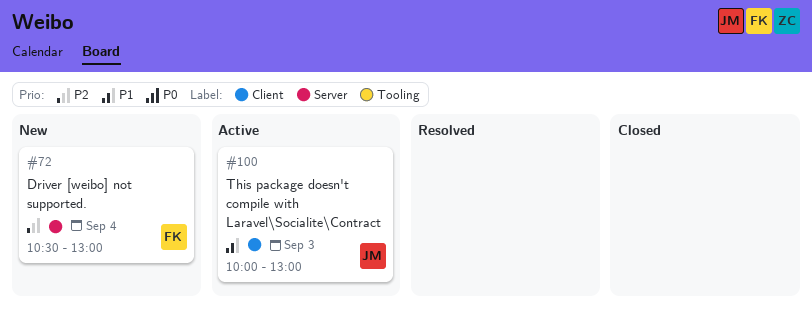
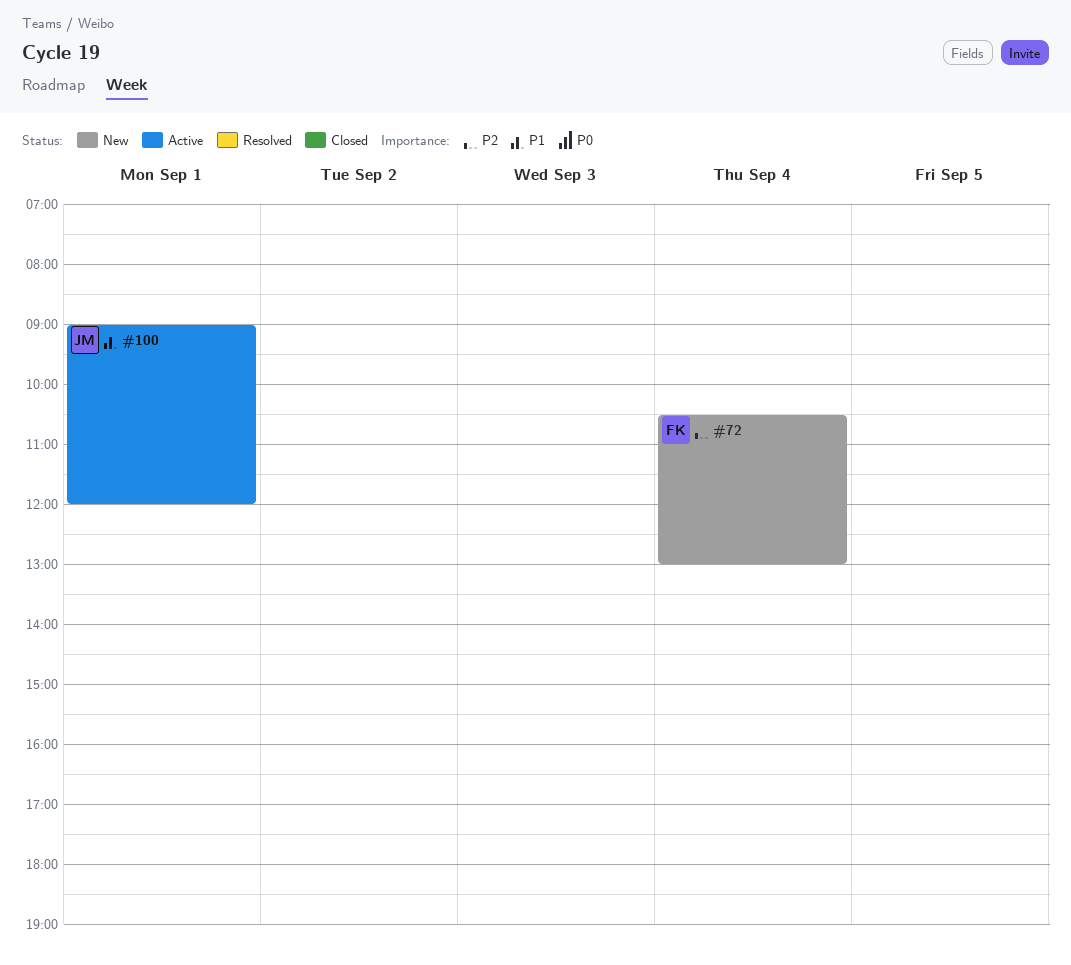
#100, day: Sep 3 -> Sep 1
#100, begins: 10:00 -> 09:00
#100, ends: 13:00 -> 12:00

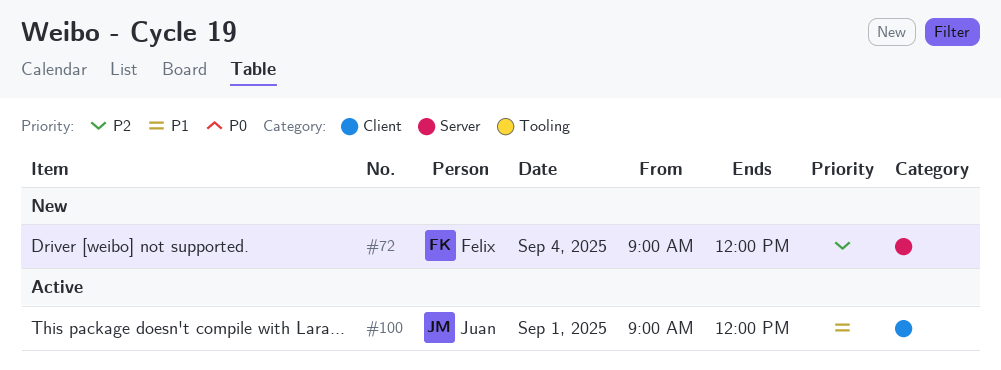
#72, begins: 10:30 -> 09:00
#72, ends: 13:00 -> 12:00

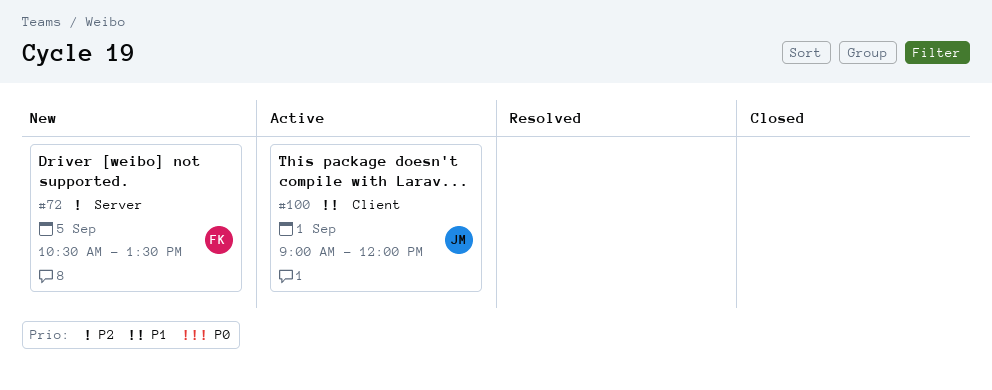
#72, day: Sep 4 -> Sep 5
#72, begins: 09:00 -> 10:30
#72, ends: 12:00 -> 13:30

